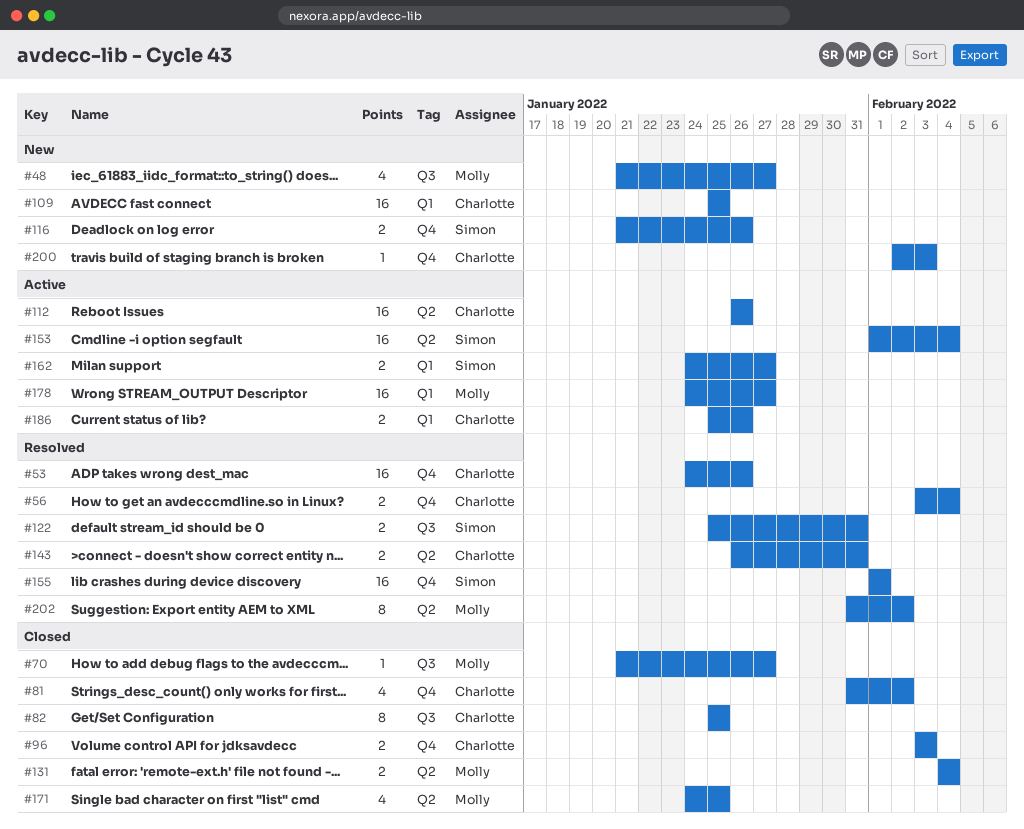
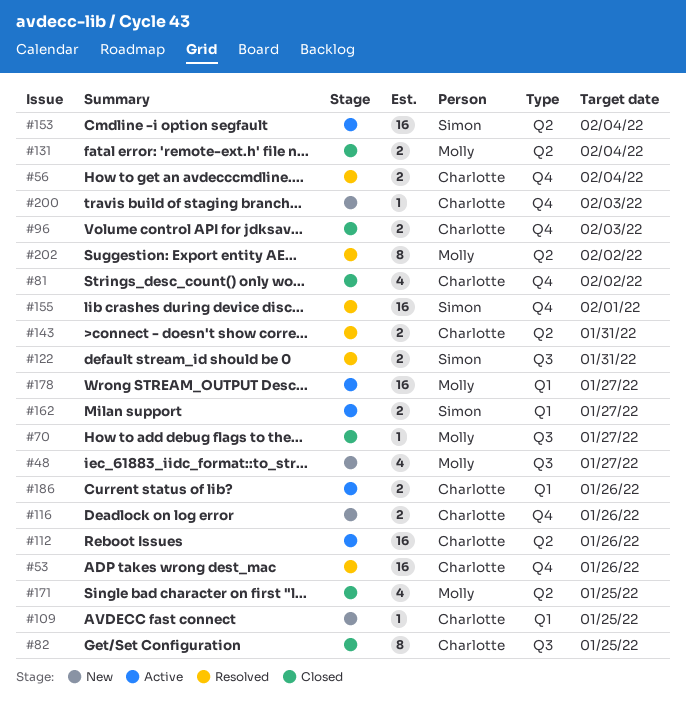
#109, estimate: 16 -> 1
#116, owner: Simon -> Charlotte

